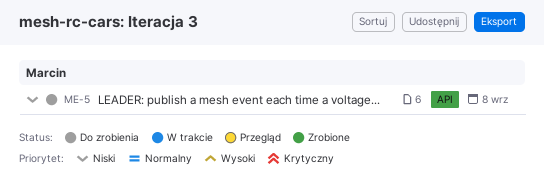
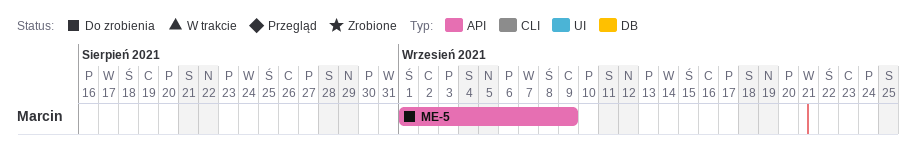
ME-5, due: Sep 8 -> Sep 9

